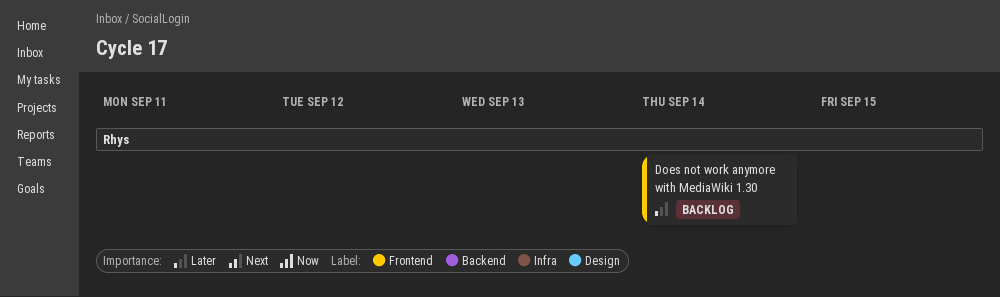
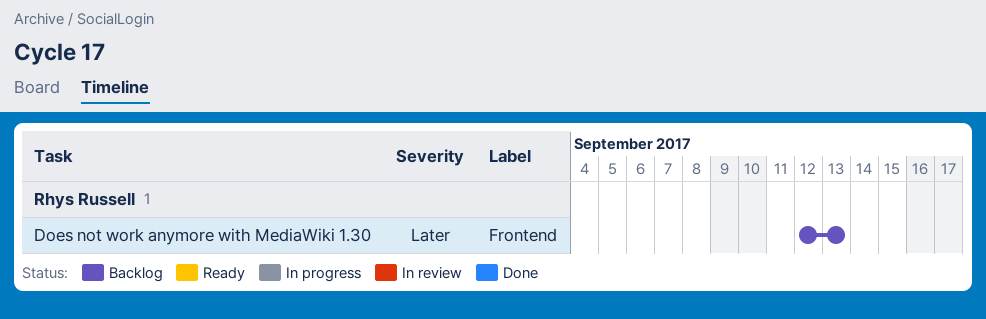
Does not work anymore with MediaWiki 1.30, due: Sep 14 -> Sep 13

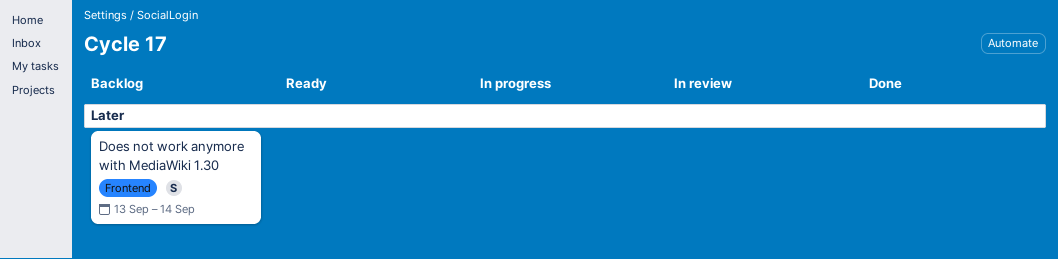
Does not work anymore with MediaWiki 1.30, start: Sep 12 -> Sep 13
Does not work anymore with MediaWiki 1.30, due: Sep 13 -> Sep 14

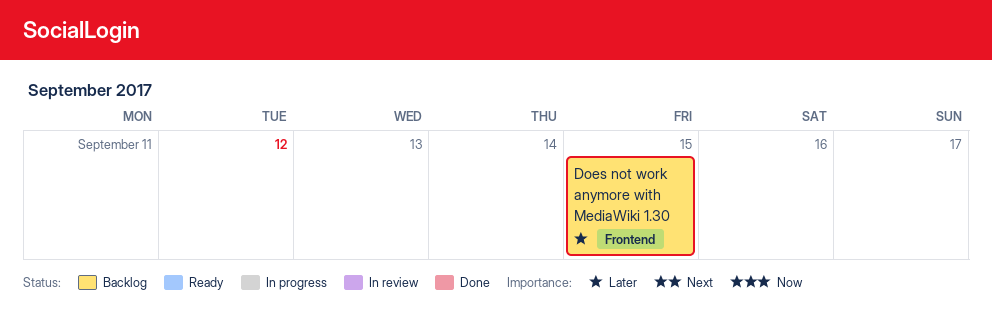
Does not work anymore with MediaWiki 1.30, due: Sep 14 -> Sep 15

